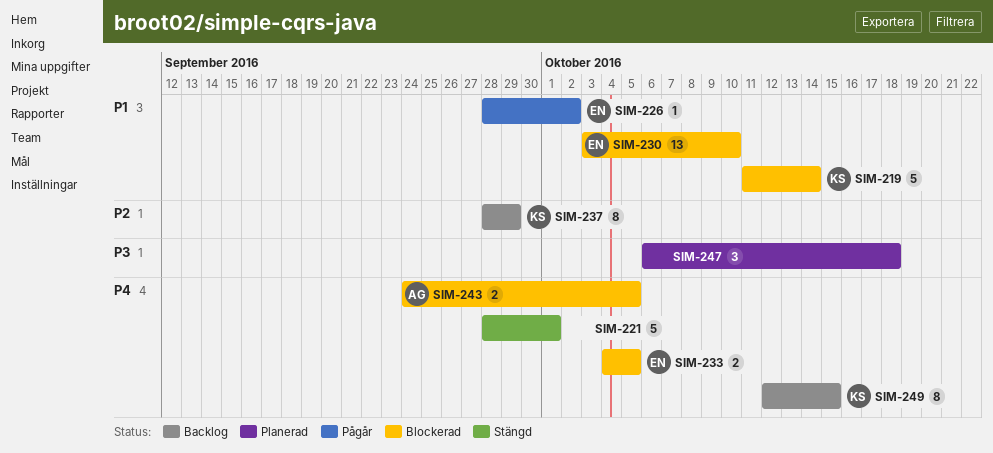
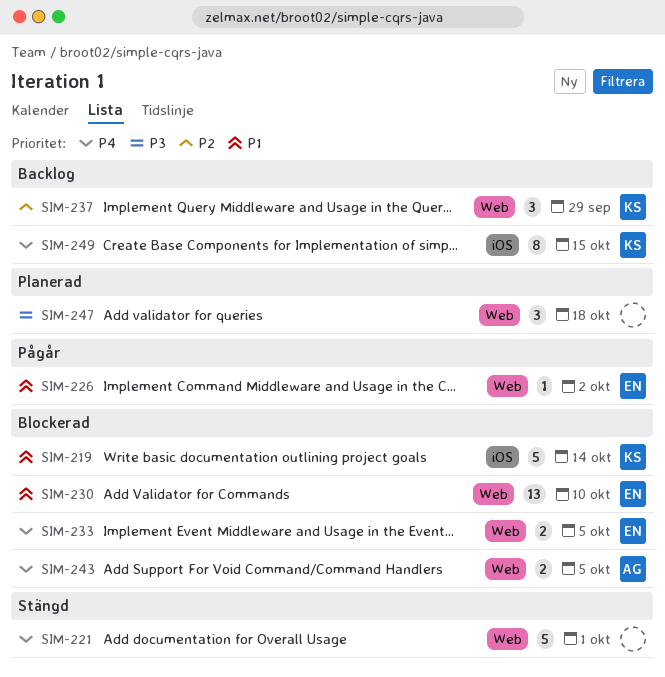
SIM-237, estimate: 8 -> 3

